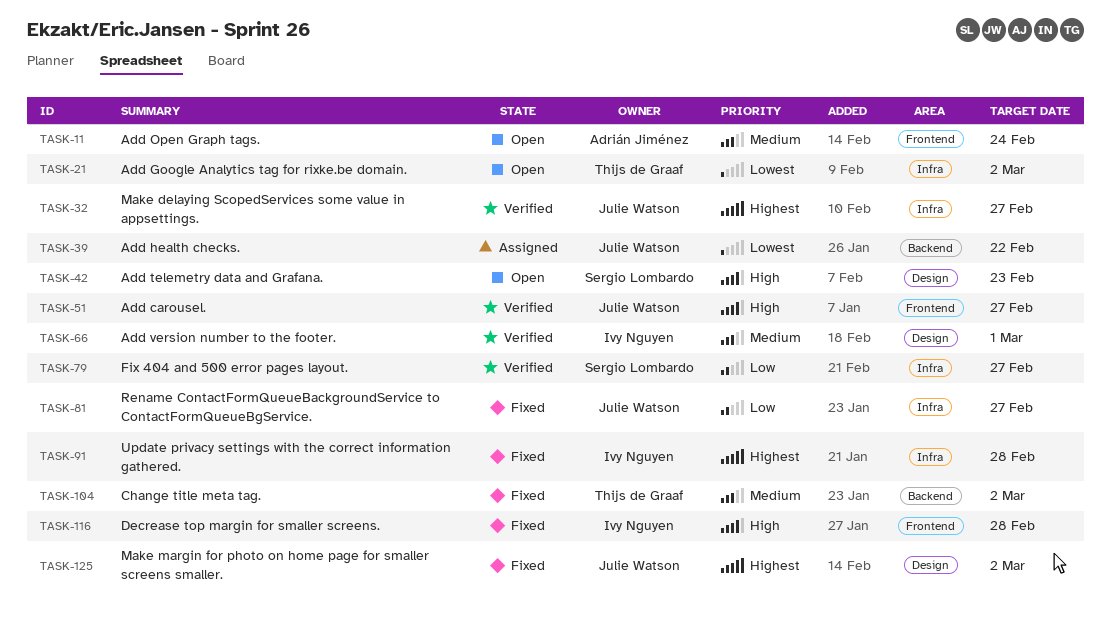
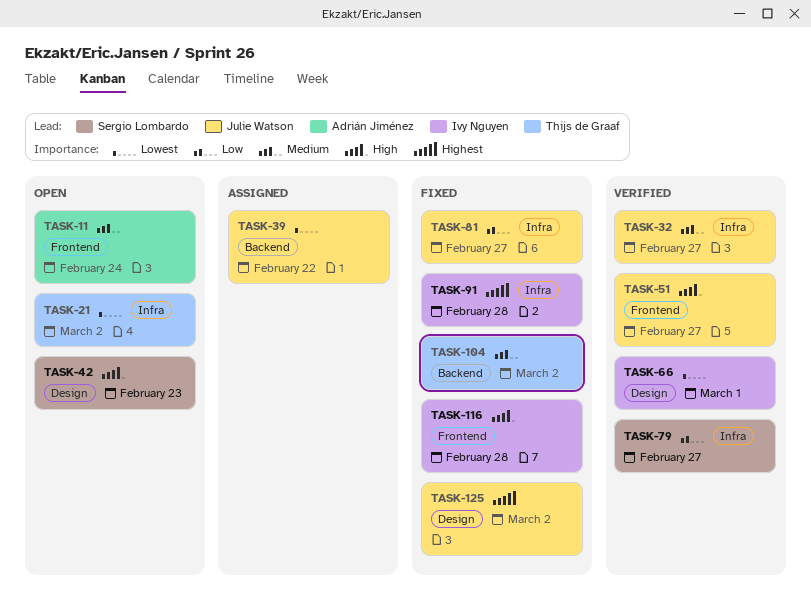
TASK-32, priority: Highest -> Medium
TASK-66, priority: Medium -> Lowest

